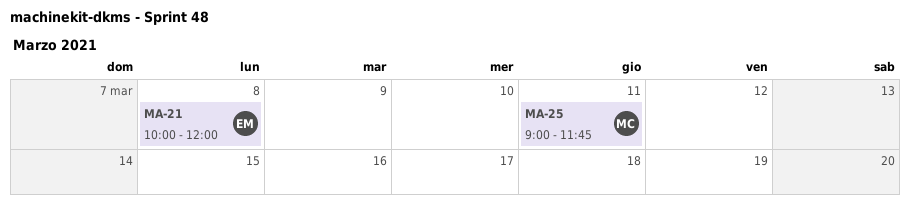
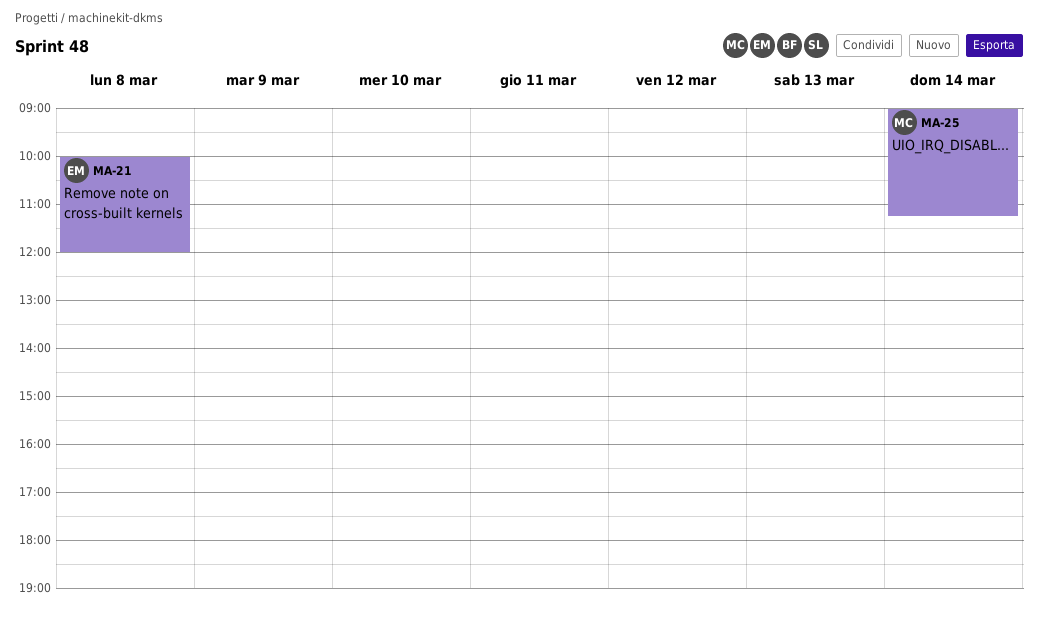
MA-25, day: Mar 11 -> Mar 14
MA-25, ends: 11:45 -> 11:15

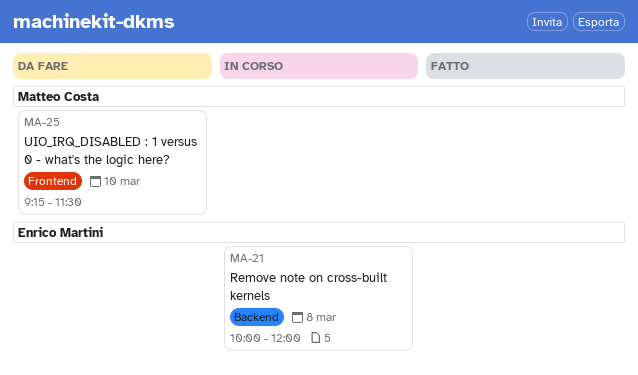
MA-25, day: Mar 14 -> Mar 10
MA-25, begins: 09:00 -> 09:15
MA-25, ends: 11:15 -> 11:30

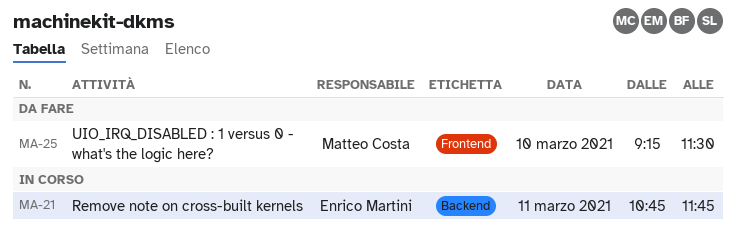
MA-21, day: Mar 8 -> Mar 11
MA-21, begins: 10:00 -> 10:45
MA-21, ends: 12:00 -> 11:45

